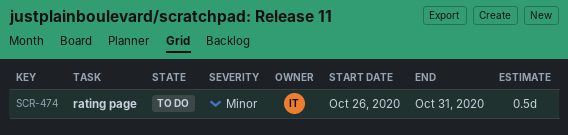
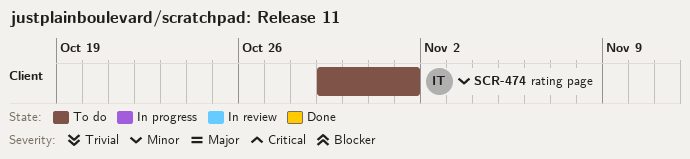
SCR-474, start: Oct 26 -> Oct 29
SCR-474, due: Oct 31 -> Nov 1

